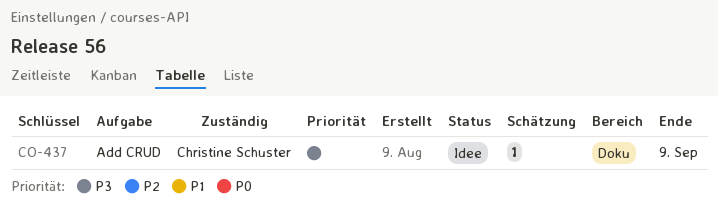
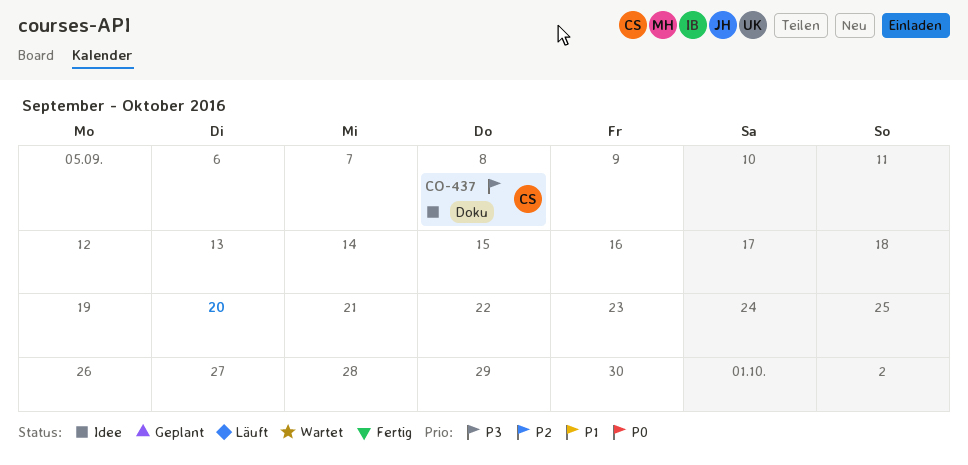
CO-437, due: Sep 9 -> Sep 8

